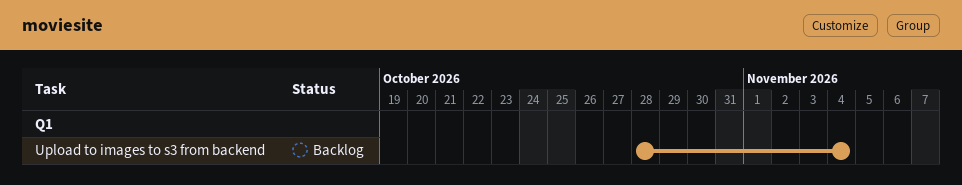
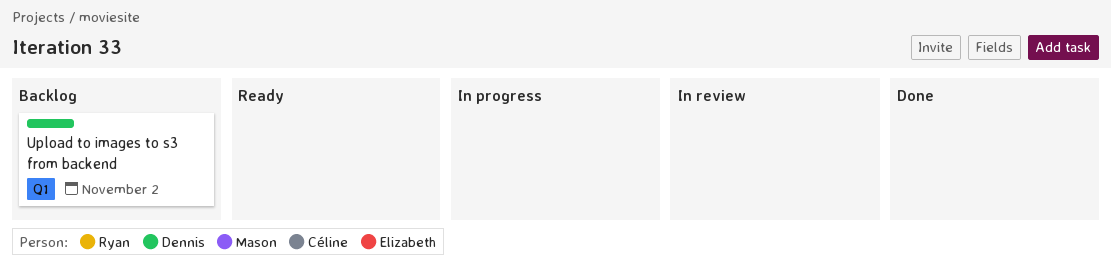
Upload to images to s3 from backend, due: Nov 4 -> Nov 2

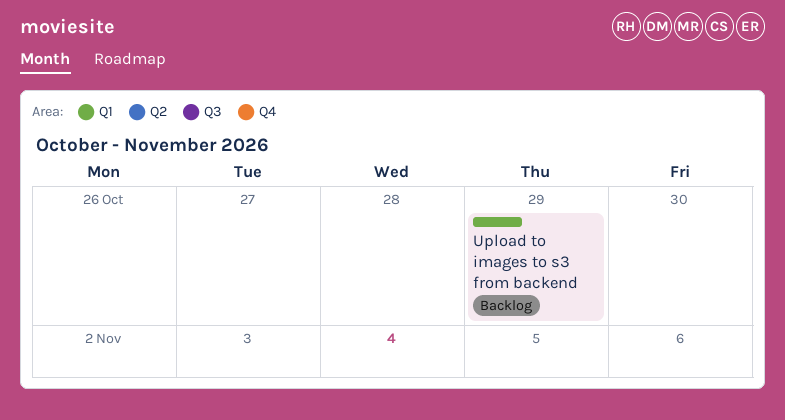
Upload to images to s3 from backend, due: Nov 2 -> Oct 29

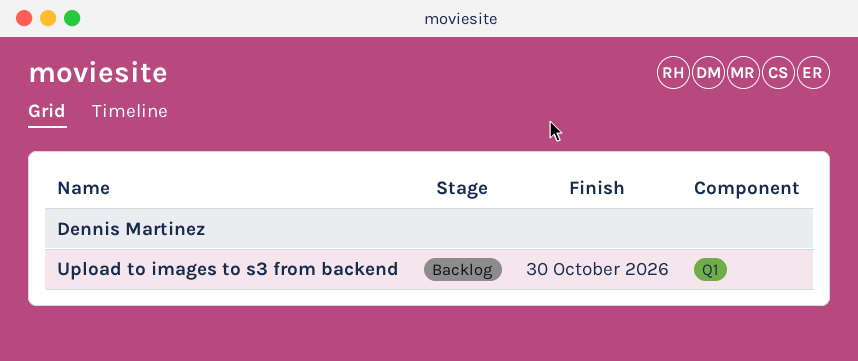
Upload to images to s3 from backend, due: Oct 29 -> Oct 30

